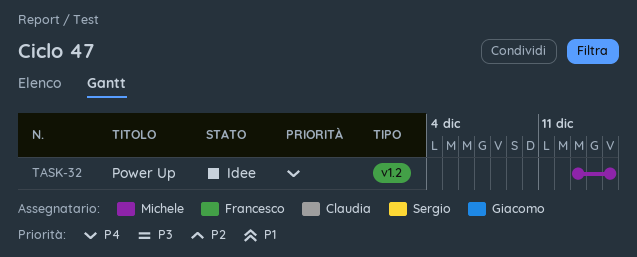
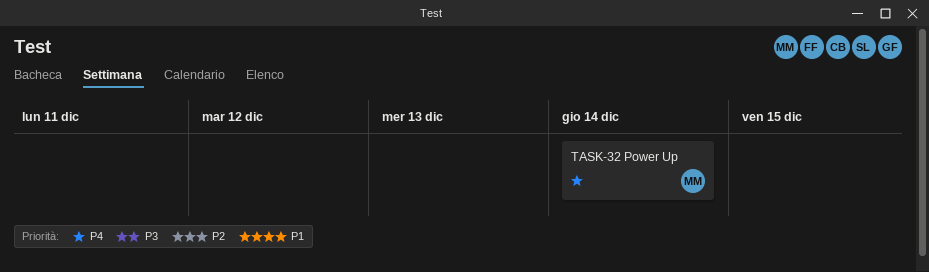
TASK-32, due: Dec 15 -> Dec 14

